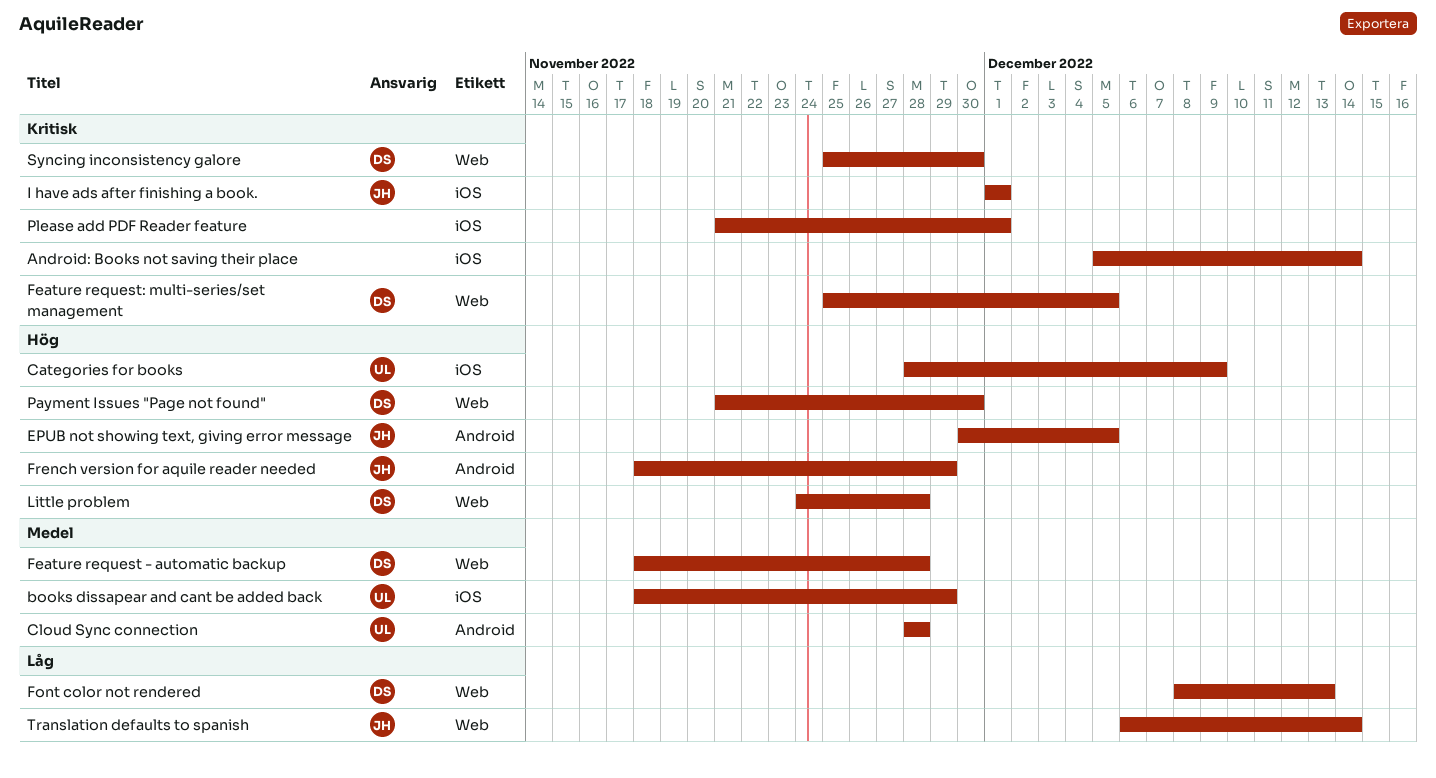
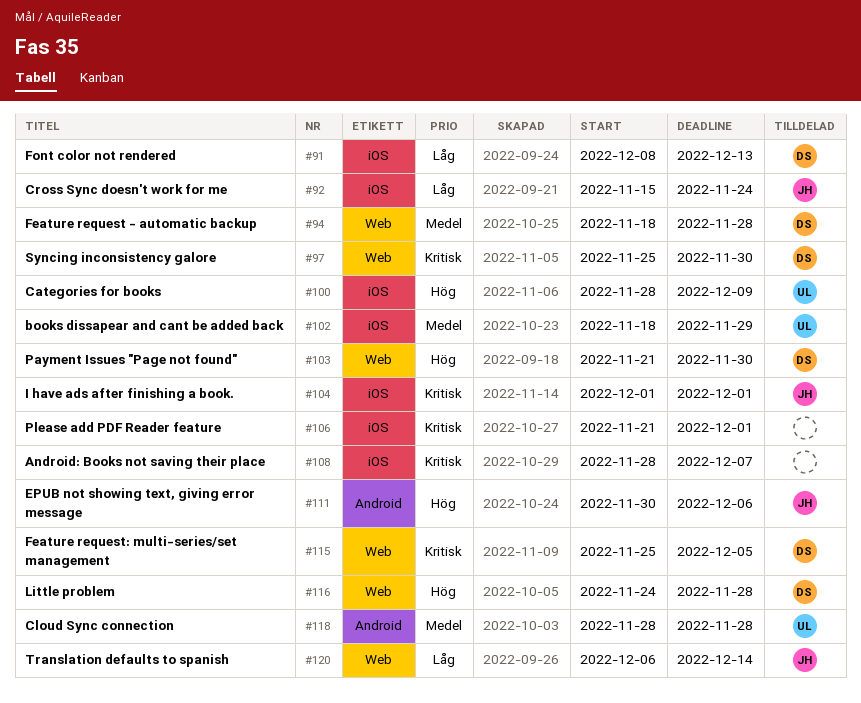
Android: Books not saving their place, start: Dec 5 -> Nov 28
Android: Books not saving their place, due: Dec 14 -> Dec 7
Cross Sync doesn't work for me: none -> present
EPUB not showing text, giving error message, due: Dec 5 -> Dec 6
Font color not rendered, label: Web -> iOS
French version for aquile reader needed: present -> none

